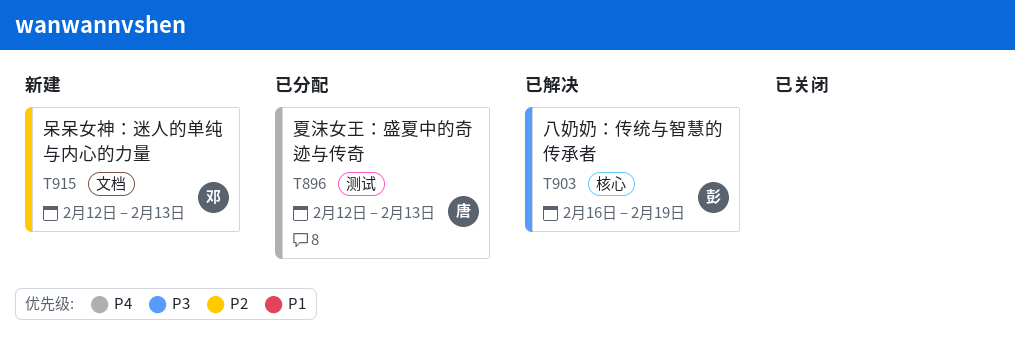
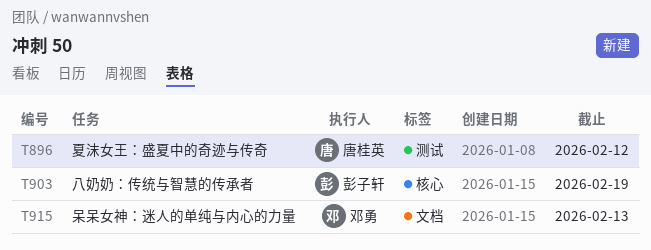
T896, due: Feb 13 -> Feb 12

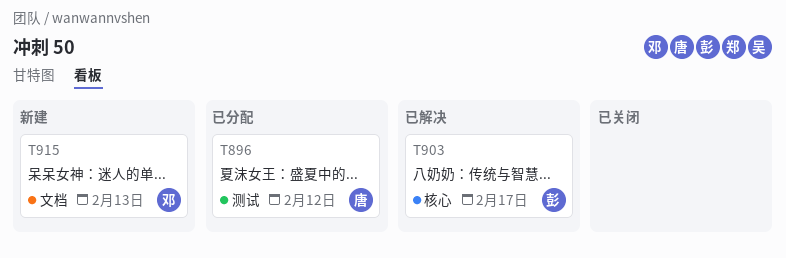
T903, due: Feb 19 -> Feb 17

